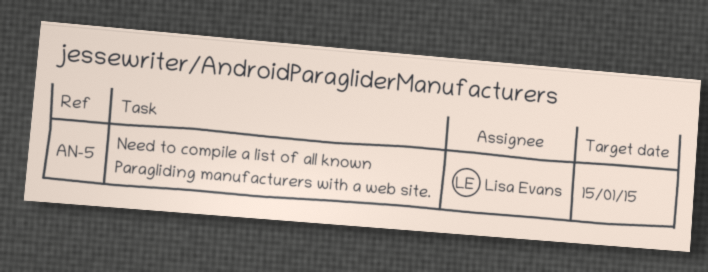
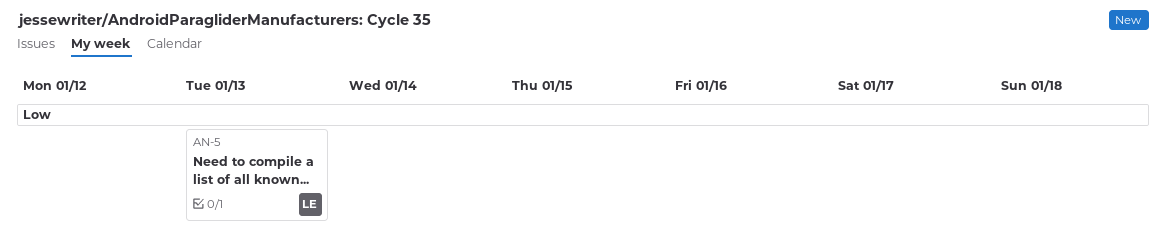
AN-5, due: Jan 15 -> Jan 13

